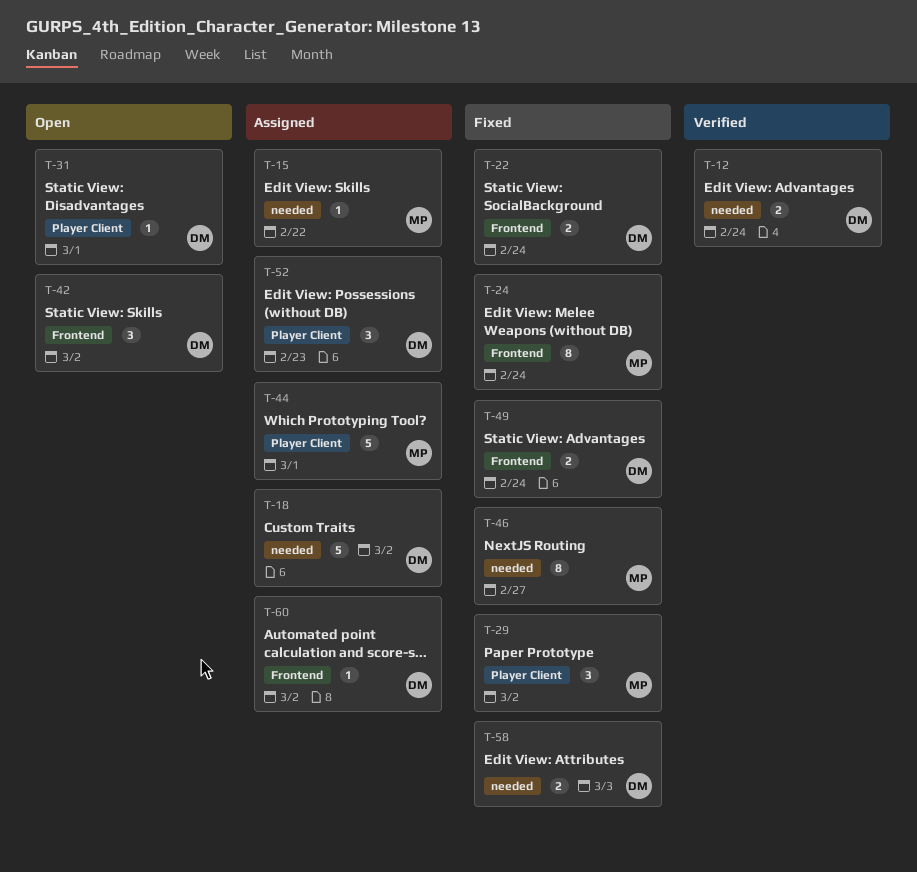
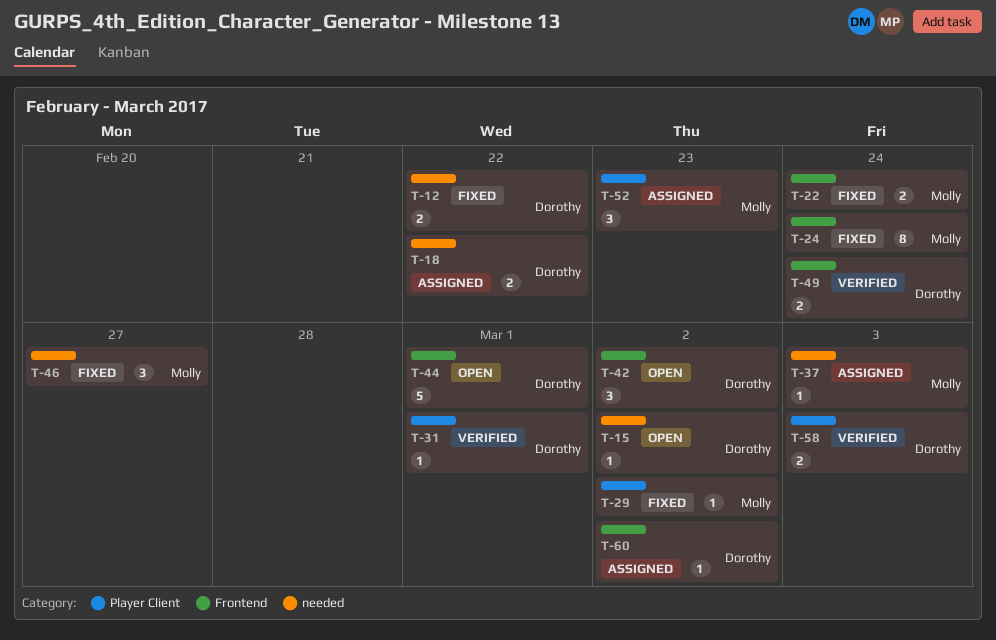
T-12, status: Verified -> Fixed
T-12, due: Feb 24 -> Feb 22
T-15, status: Assigned -> Open
T-15, owner: Molly -> Dorothy
T-15, due: Feb 22 -> Mar 2
T-18, estimate: 5 -> 2
T-18, due: Mar 2 -> Feb 22
T-22, owner: Dorothy -> Molly
T-29, estimate: 3 -> 1
T-31, status: Open -> Verified
T-37: none -> present
T-44, status: Assigned -> Open
T-44, owner: Molly -> Dorothy
T-44, label: Player Client -> Frontend
T-46, estimate: 8 -> 3
T-49, status: Fixed -> Verified
T-52, owner: Dorothy -> Molly
T-58, status: Fixed -> Verified
T-58, label: needed -> Player Client

